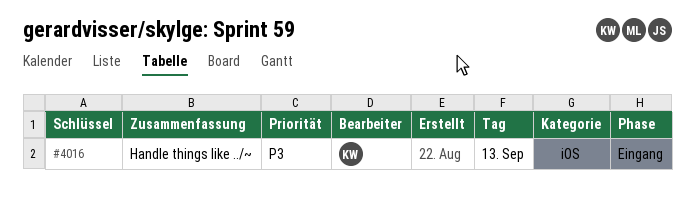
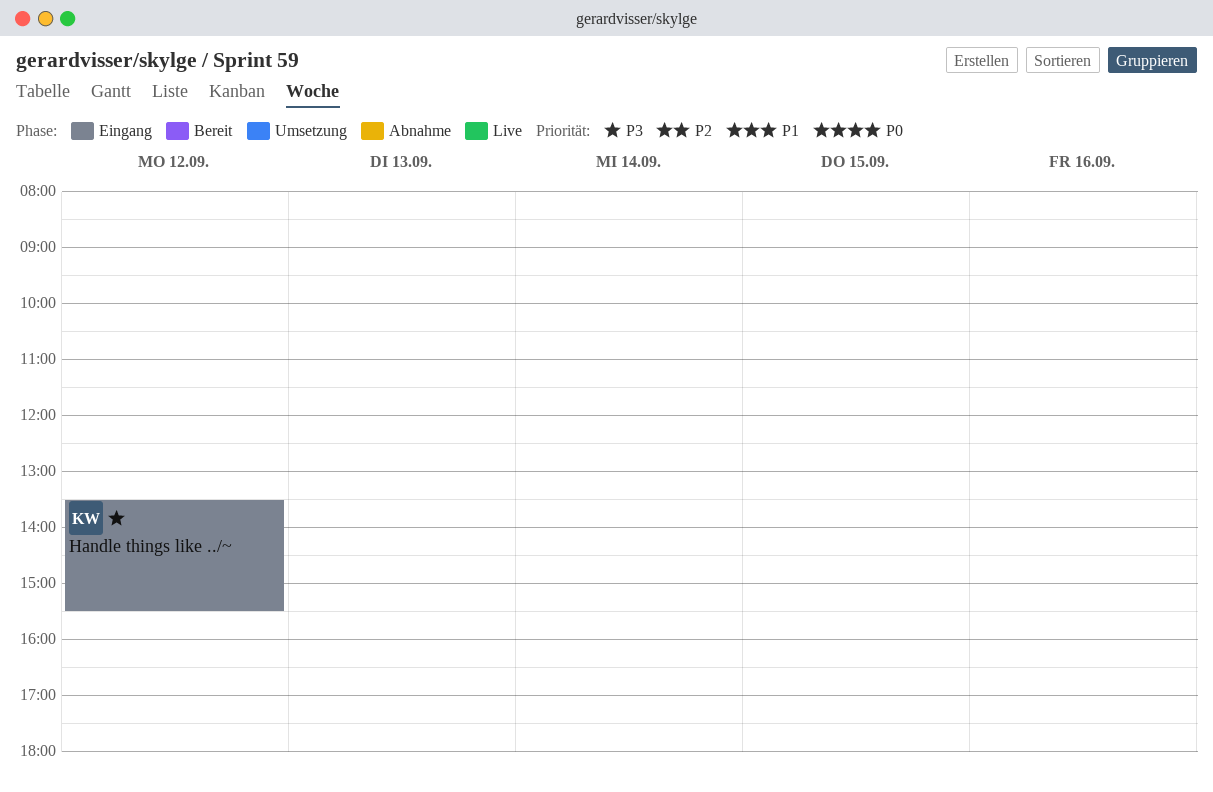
Handle things like ../~, day: Sep 13 -> Sep 12

